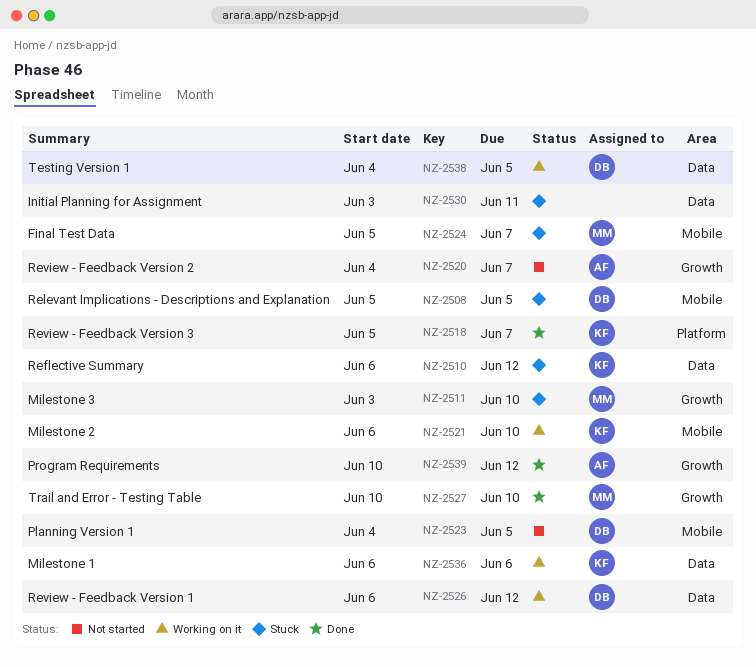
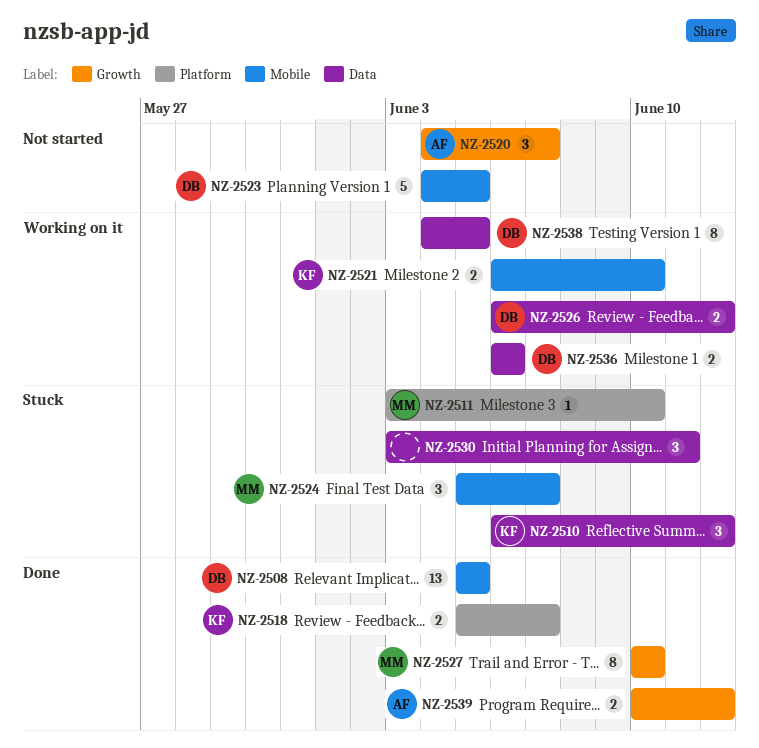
NZ-2508, status: Stuck -> Done
NZ-2511, label: Growth -> Platform
NZ-2536, owner: KF -> DB

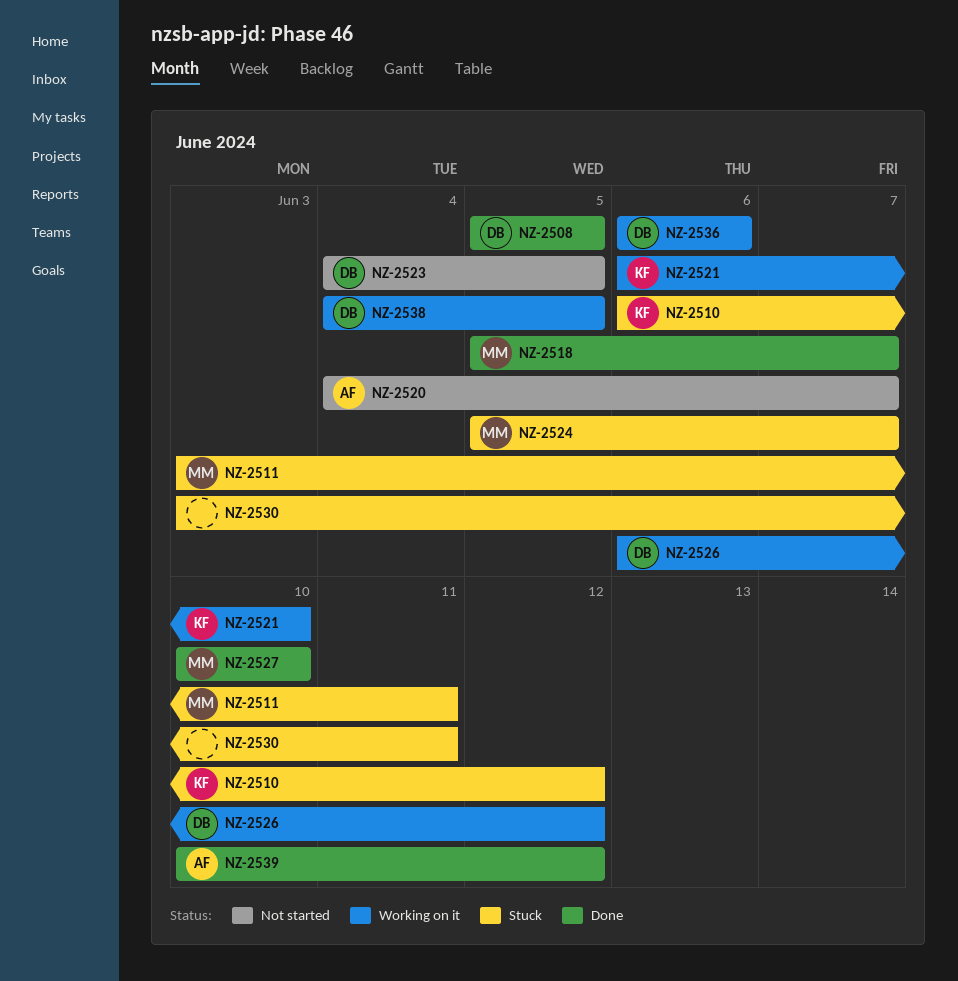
NZ-2511, due: Jun 10 -> Jun 11
NZ-2518, owner: KF -> MM

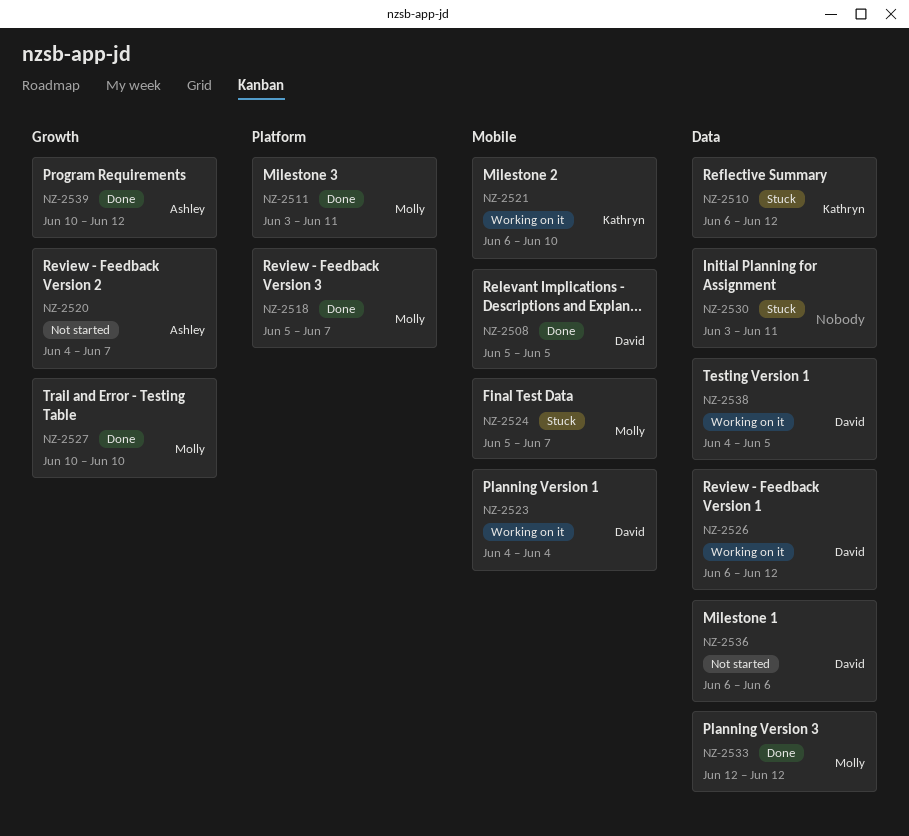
NZ-2511, status: Stuck -> Done
NZ-2523, status: Not started -> Working on it
NZ-2523, due: Jun 5 -> Jun 4
NZ-2533: none -> present
NZ-2536, status: Working on it -> Not started

